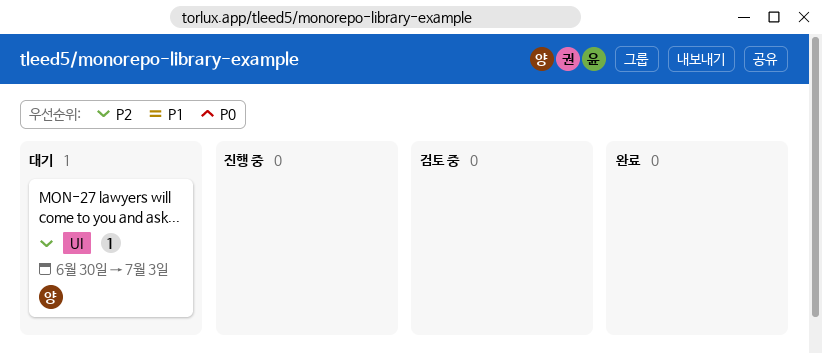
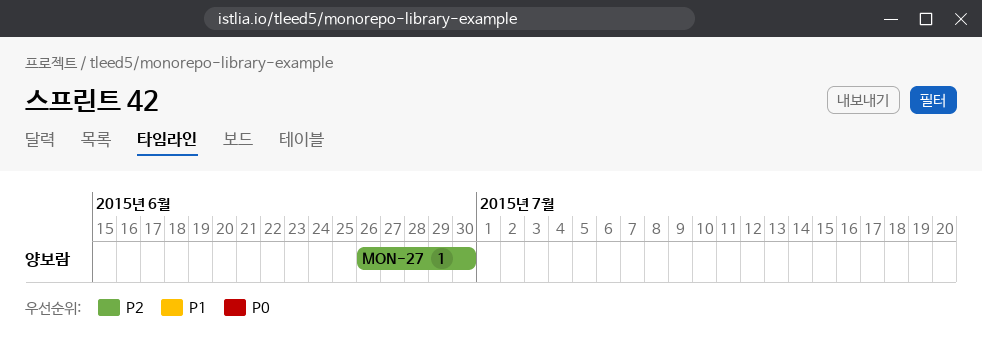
MON-27, start: Jun 30 -> Jun 26
MON-27, due: Jul 3 -> Jun 30

